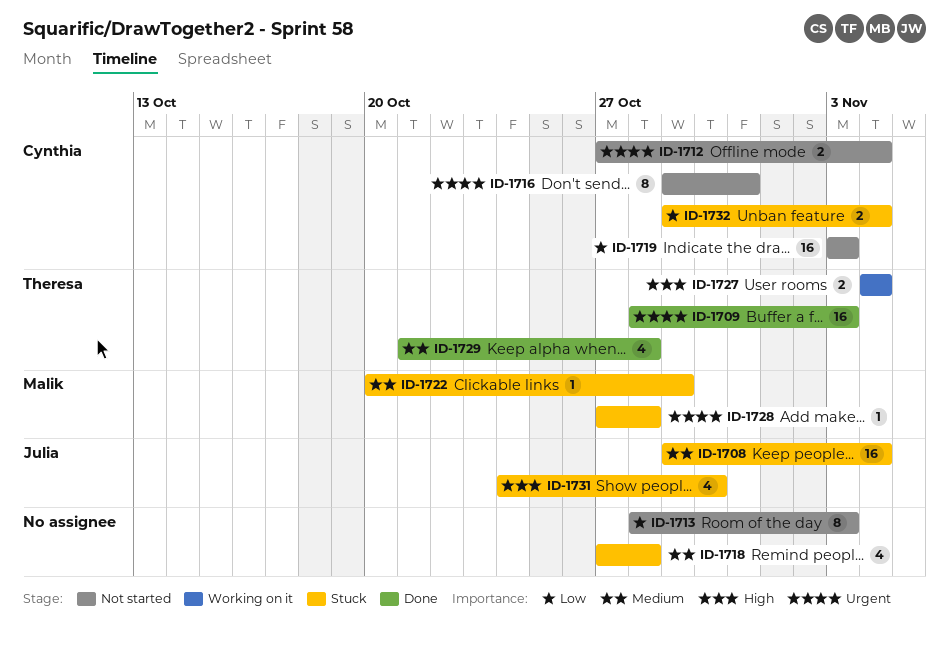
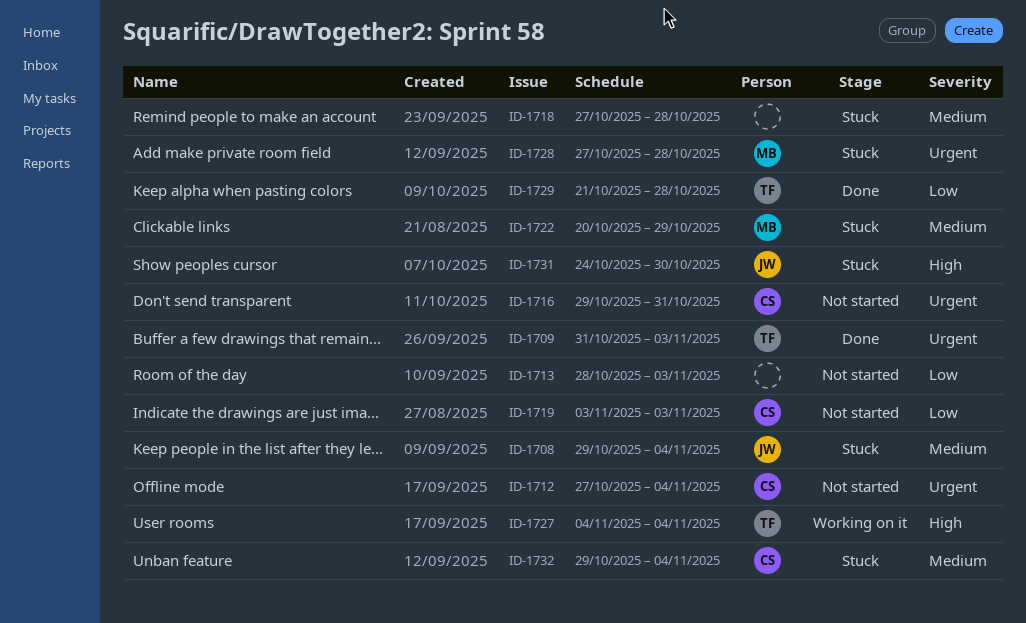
ID-1709, start: Oct 28 -> Oct 31
ID-1729, priority: Medium -> Low
ID-1732, priority: Low -> Medium

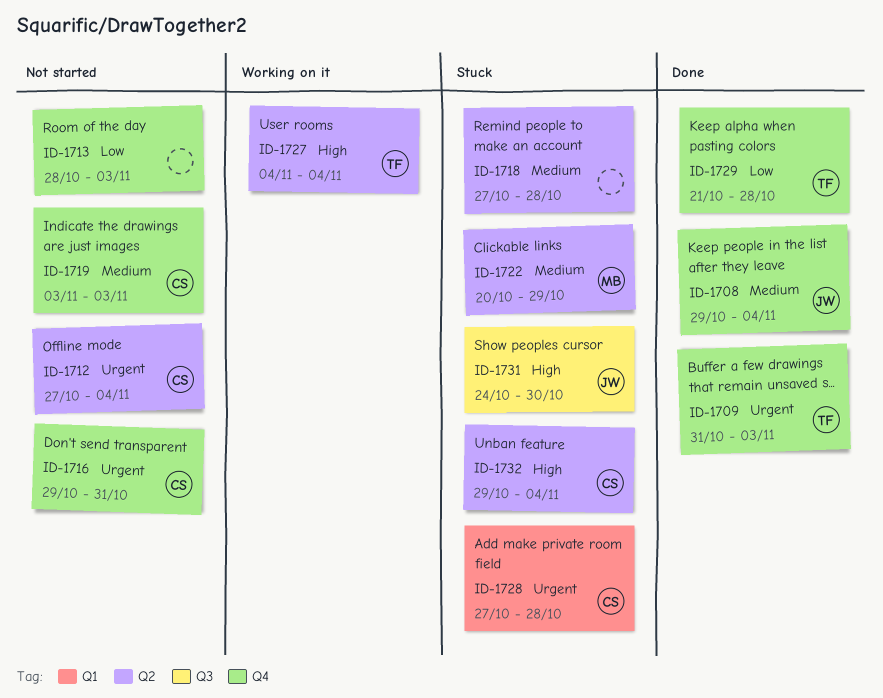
ID-1708, status: Stuck -> Done
ID-1719, priority: Low -> Medium
ID-1728, owner: MB -> CS
ID-1732, priority: Medium -> High

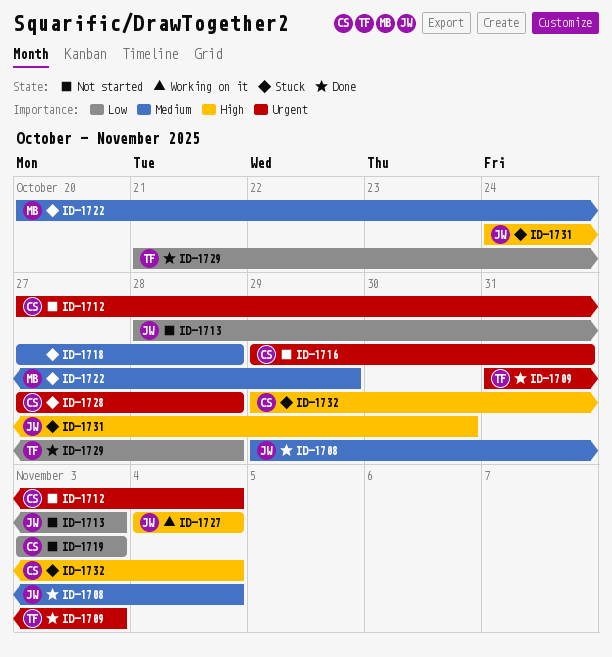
ID-1713, owner: none -> JW
ID-1719, priority: Medium -> Low
ID-1727, owner: TF -> JW

